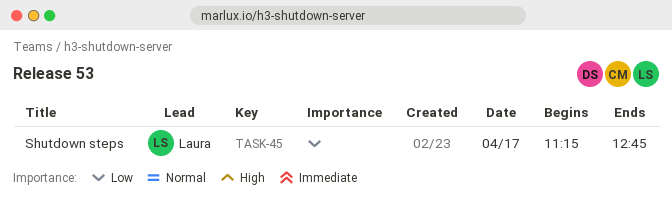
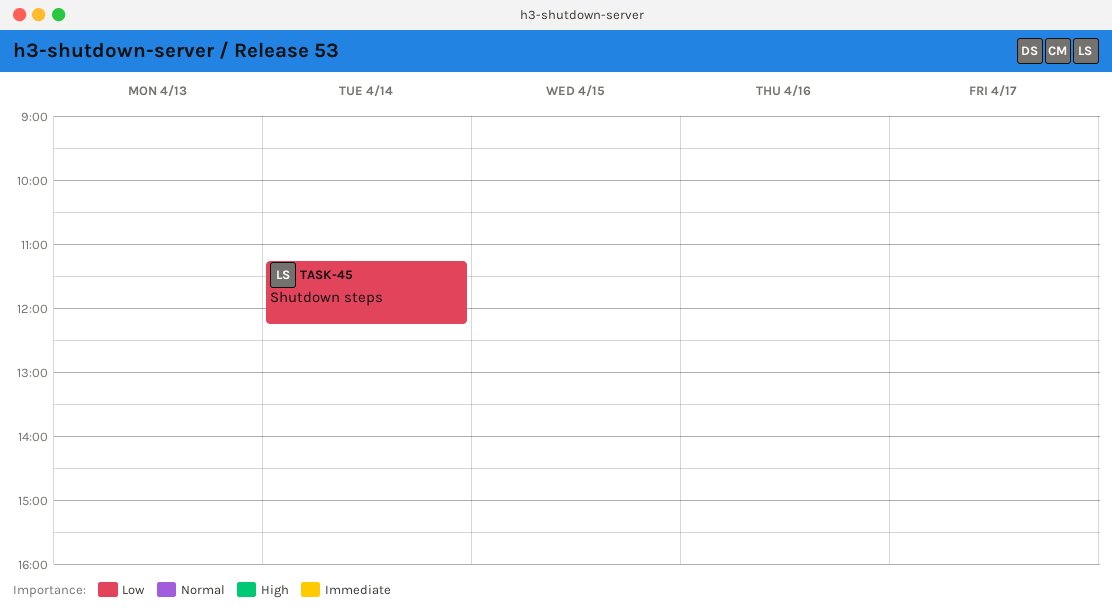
TASK-45, day: Apr 17 -> Apr 14
TASK-45, ends: 12:45 -> 12:15

